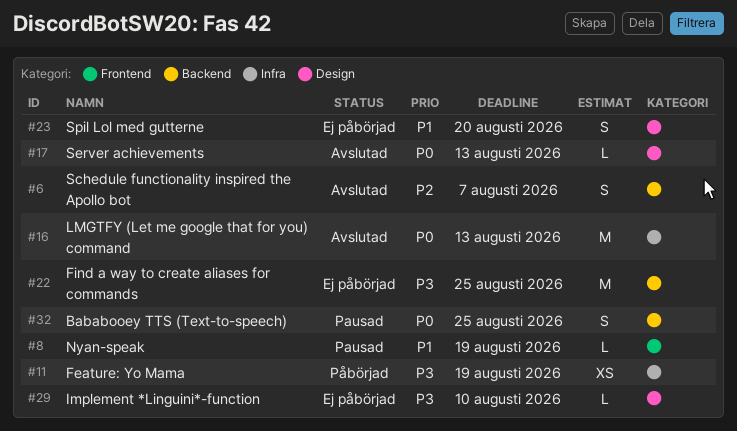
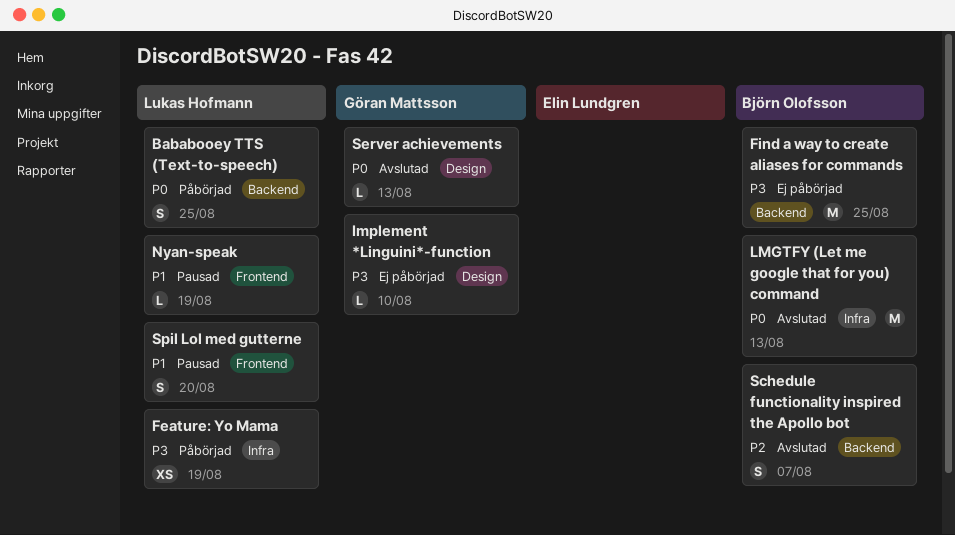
Bababooey TTS (Text-to-speech), status: Pausad -> Påbörjad
Spil Lol med gutterne, status: Ej påbörjad -> Pausad
Spil Lol med gutterne, label: Design -> Frontend

